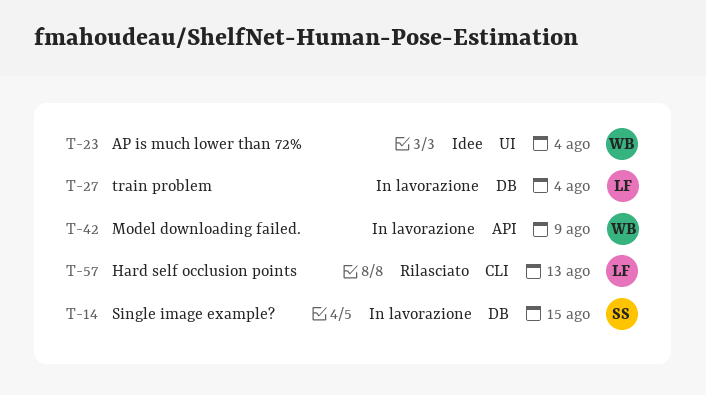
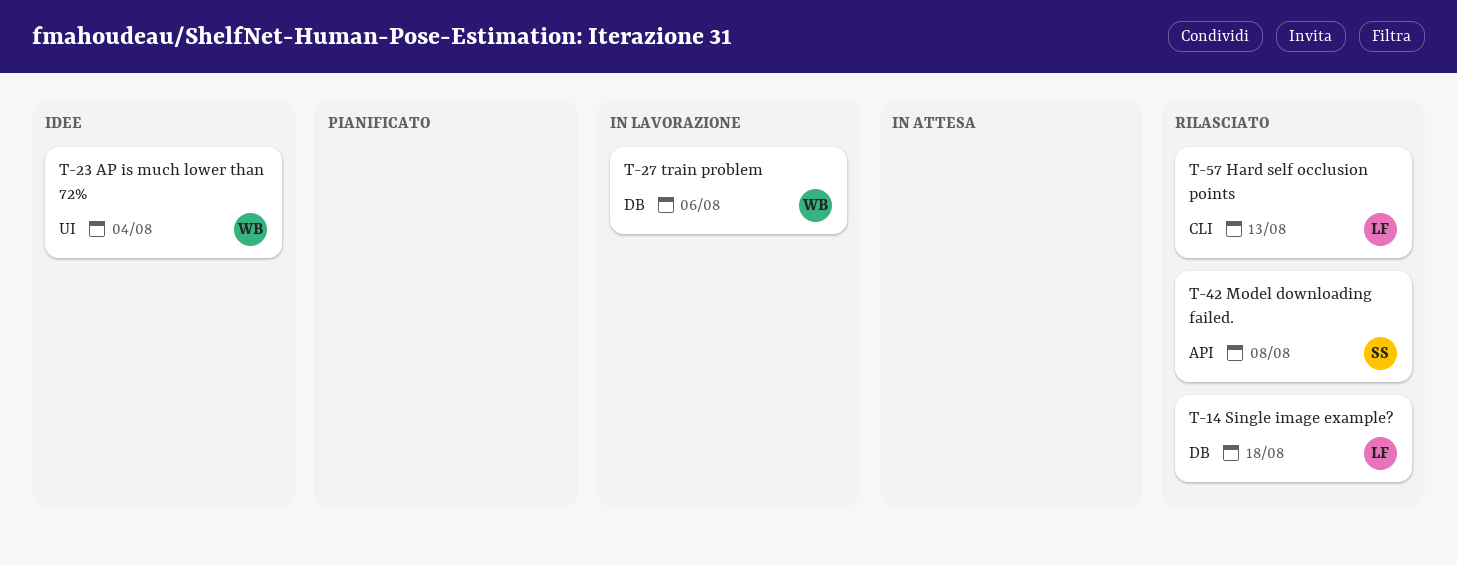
T-14, status: In lavorazione -> Rilasciato
T-14, owner: SS -> LF
T-14, due: Aug 15 -> Aug 18
T-27, owner: LF -> WB
T-27, due: Aug 4 -> Aug 6
T-42, status: In lavorazione -> Rilasciato
T-42, owner: WB -> SS
T-42, due: Aug 9 -> Aug 8

